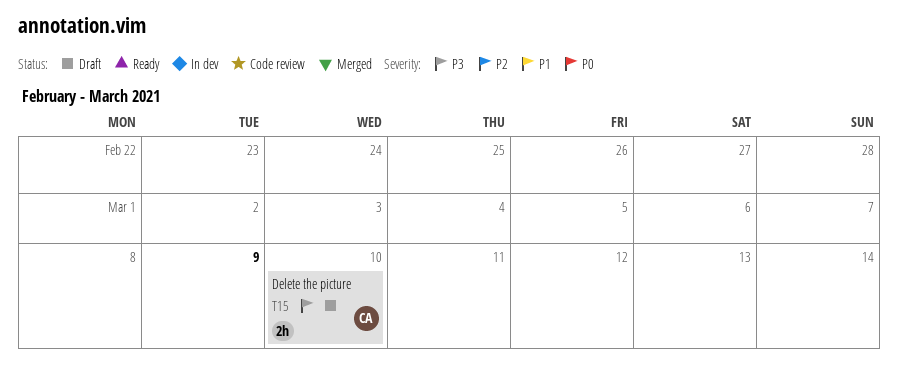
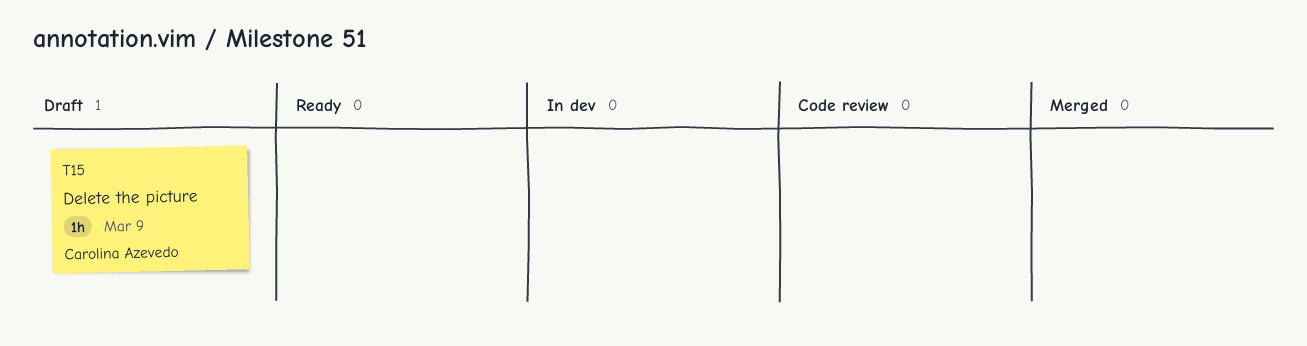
T15, estimate: 2h -> 1h
T15, due: Mar 10 -> Mar 9

